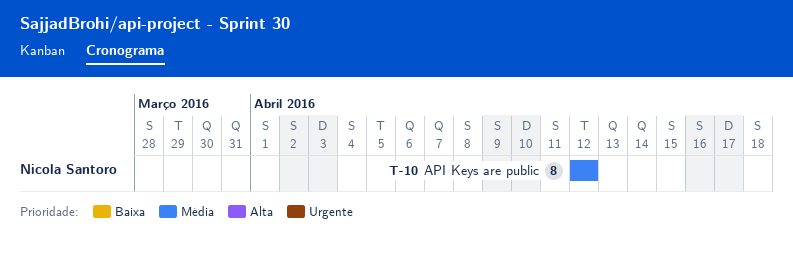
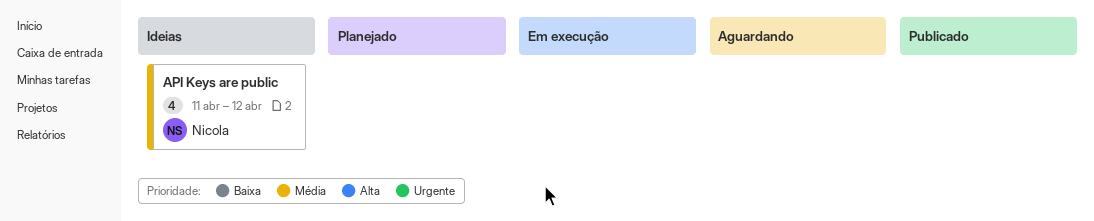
API Keys are public, estimate: 8 -> 4
API Keys are public, start: Apr 12 -> Apr 11

